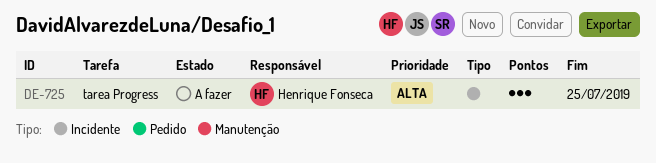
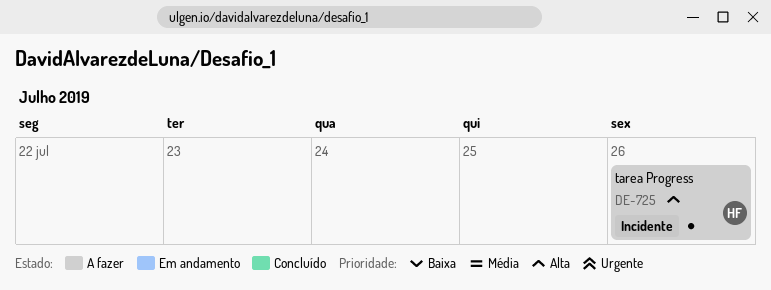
DE-725, estimate: 3 -> 1
DE-725, due: Jul 25 -> Jul 26

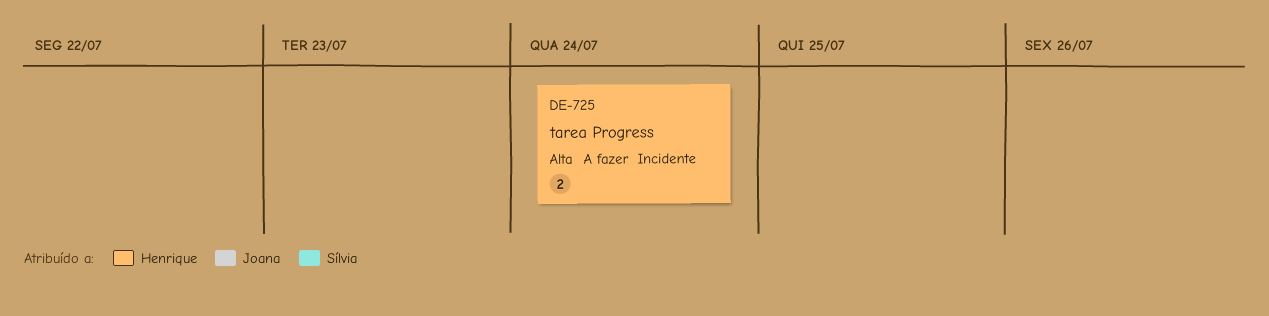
DE-725, estimate: 1 -> 2
DE-725, due: Jul 26 -> Jul 24

